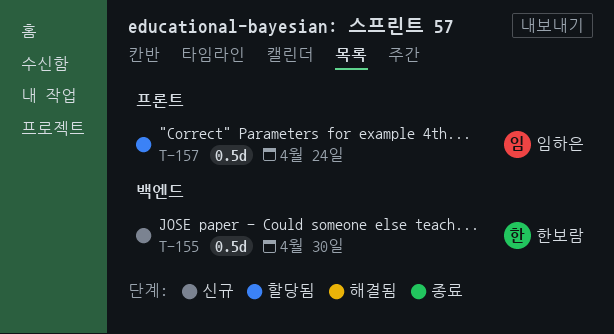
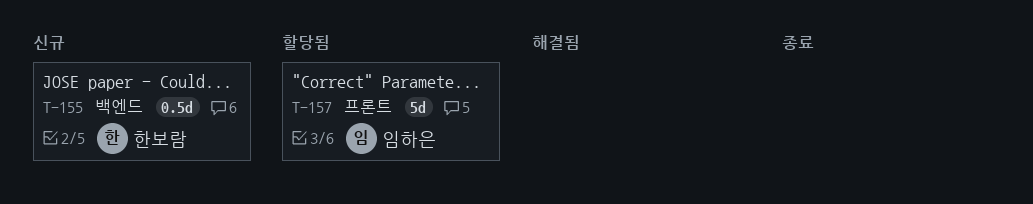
T-157, estimate: 0.5d -> 5d

